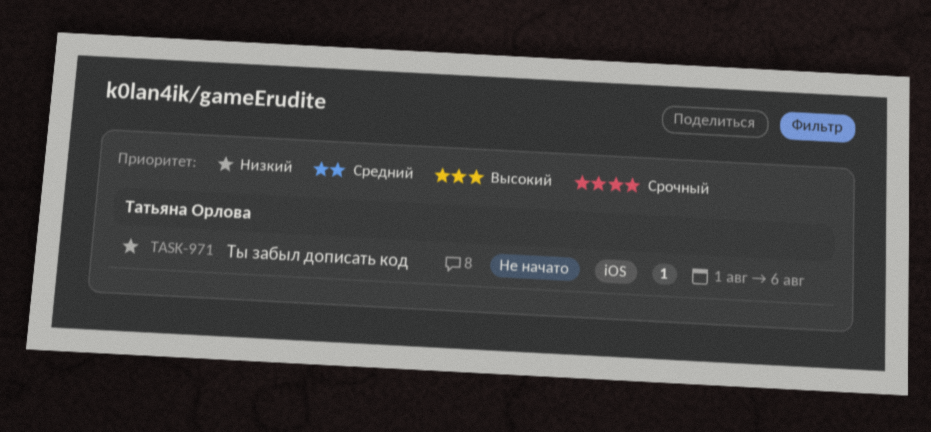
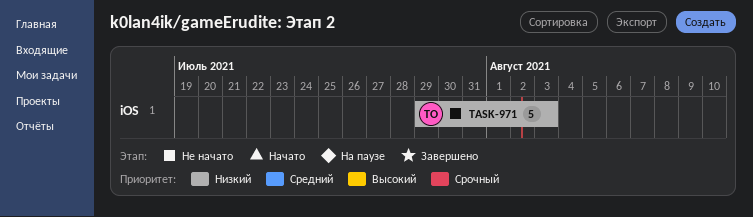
TASK-971, estimate: 1 -> 5
TASK-971, start: Aug 1 -> Jul 29
TASK-971, due: Aug 6 -> Aug 3

